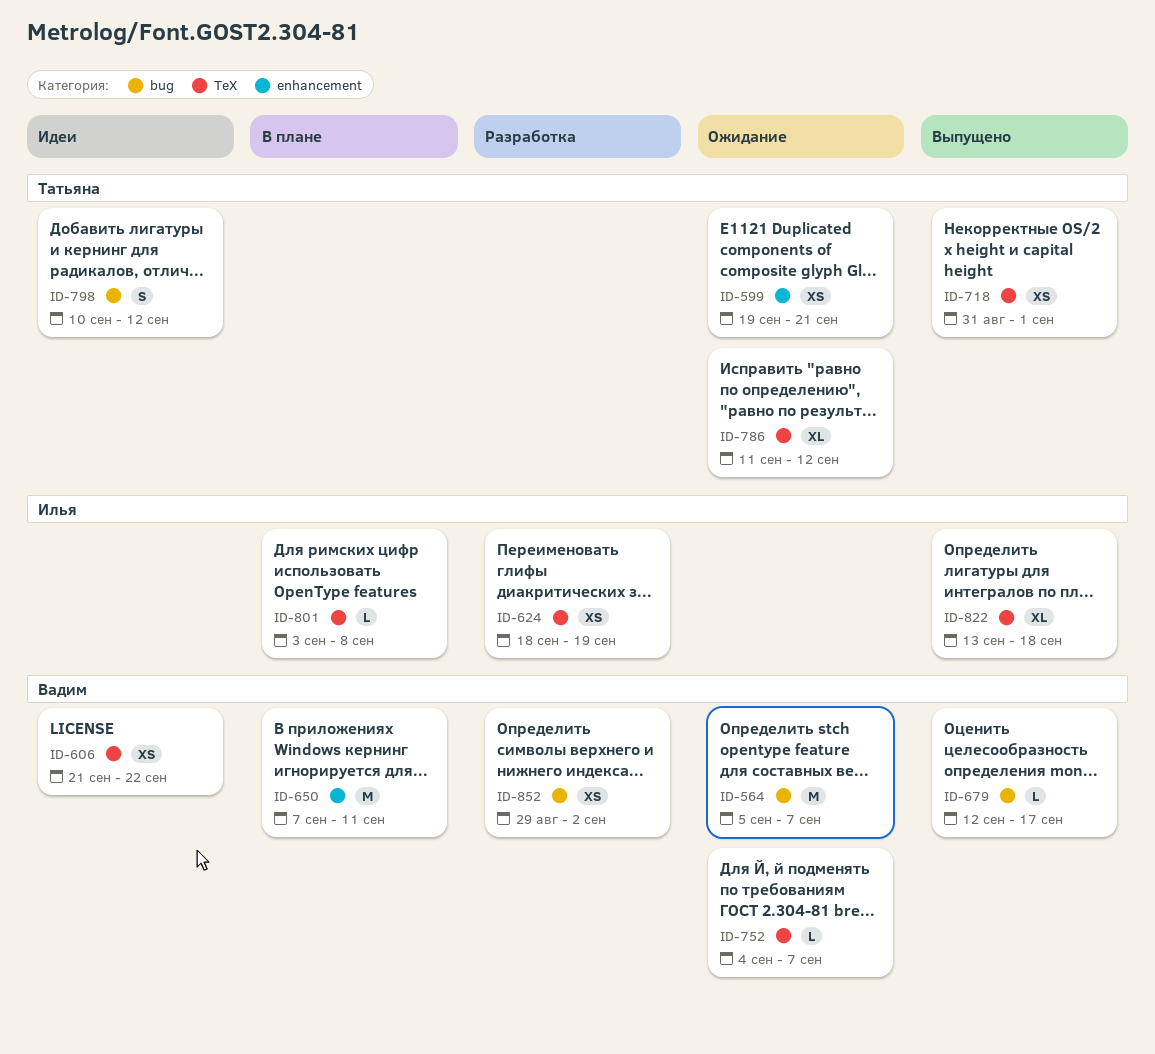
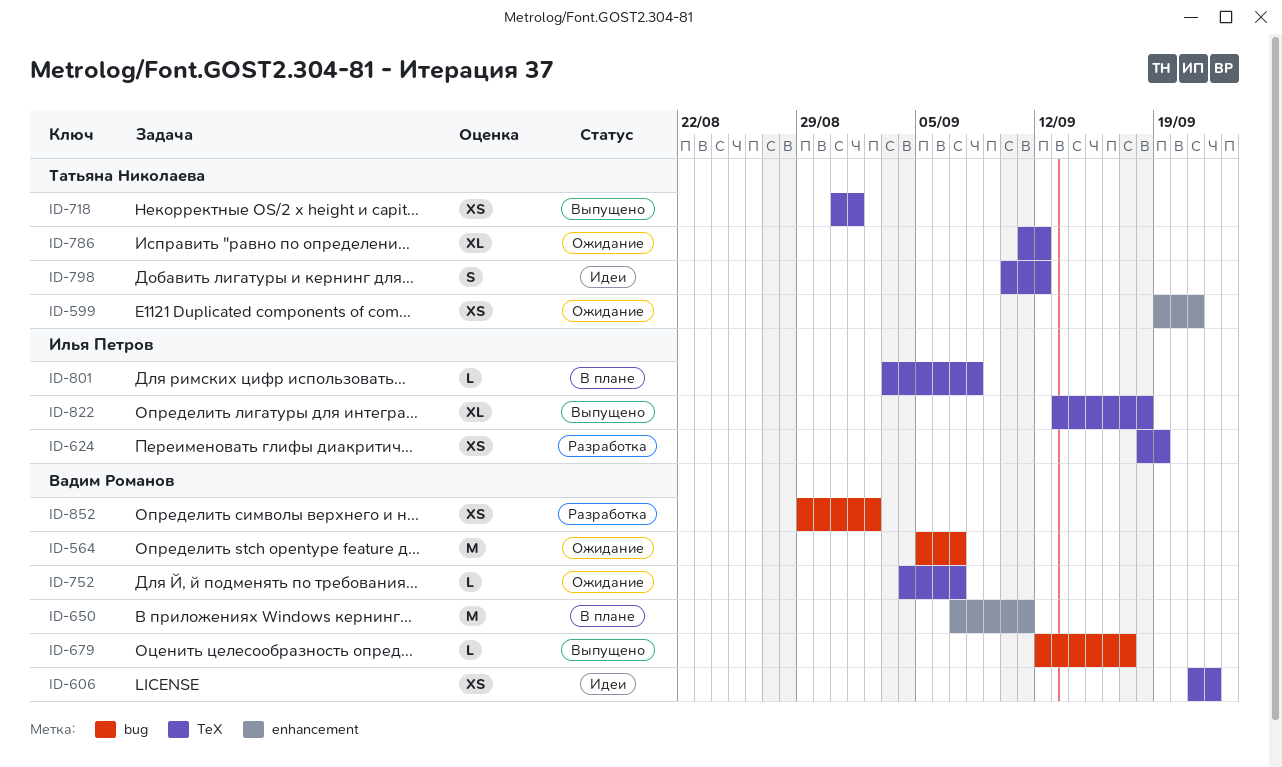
ID-798, label: bug -> TeX

